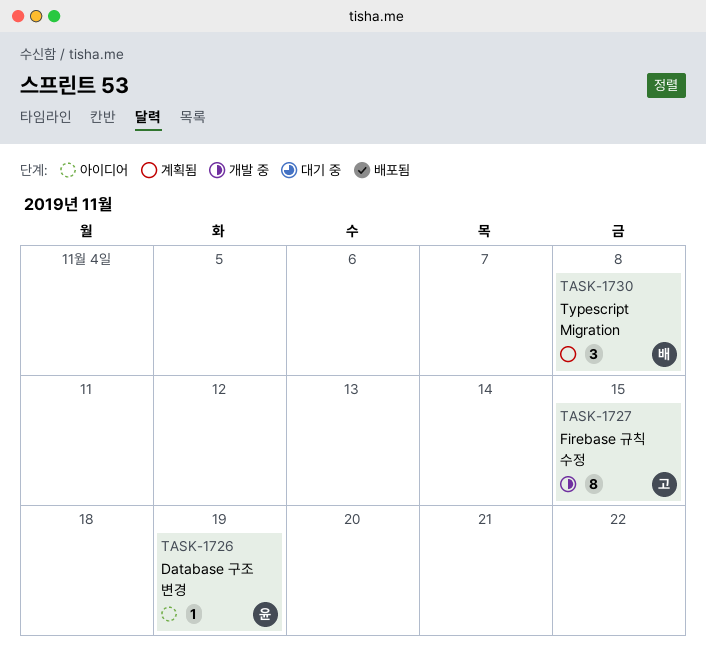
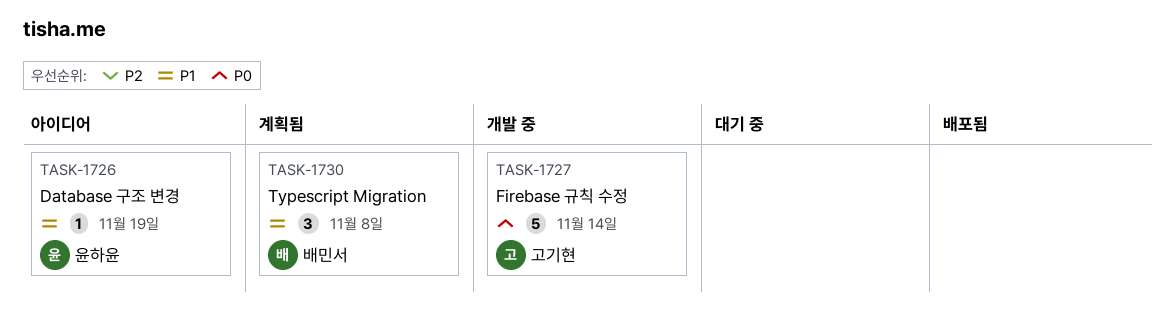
TASK-1727, estimate: 8 -> 5
TASK-1727, due: Nov 15 -> Nov 14

